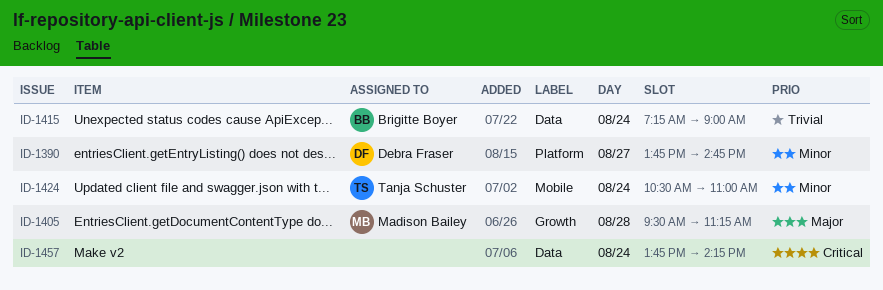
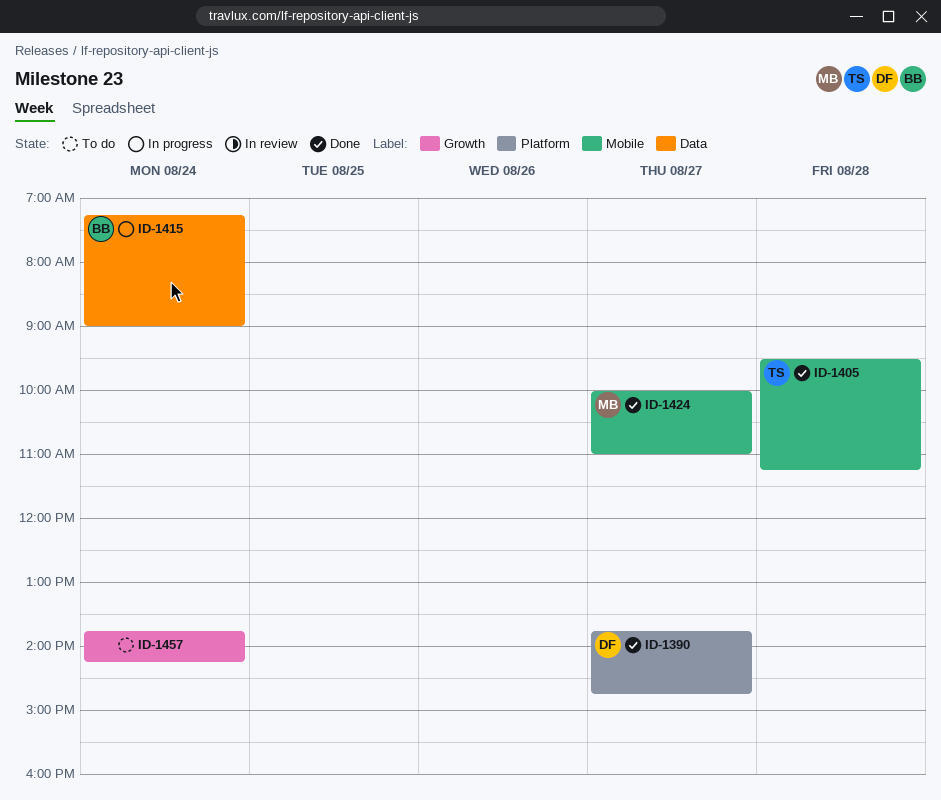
ID-1405, owner: Madison Bailey -> Tanja Schuster
ID-1405, label: Growth -> Mobile
ID-1424, owner: Tanja Schuster -> Madison Bailey
ID-1424, day: Aug 24 -> Aug 27
ID-1424, begins: 10:30 -> 10:00
ID-1457, label: Data -> Growth

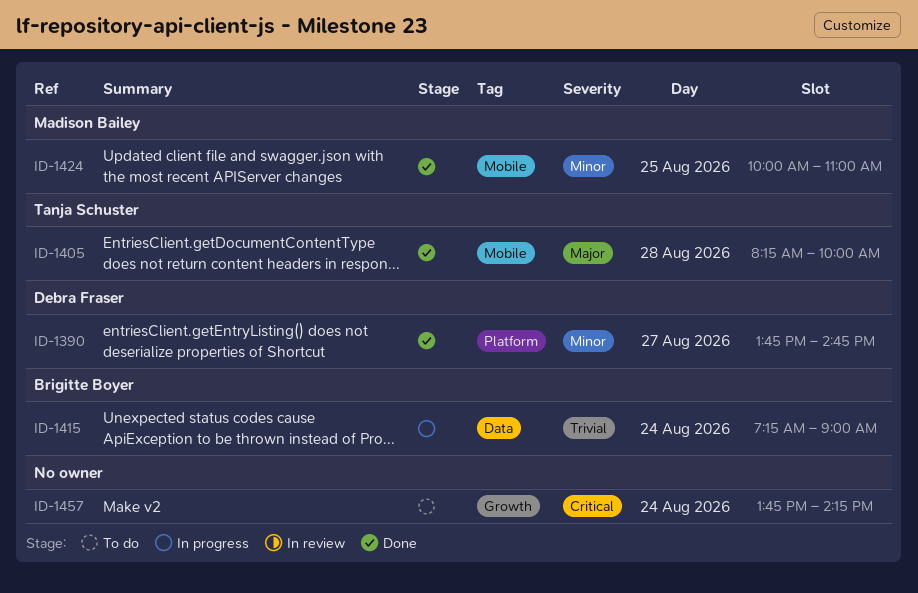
ID-1405, begins: 09:30 -> 08:15
ID-1405, ends: 11:15 -> 10:00
ID-1424, day: Aug 27 -> Aug 25

